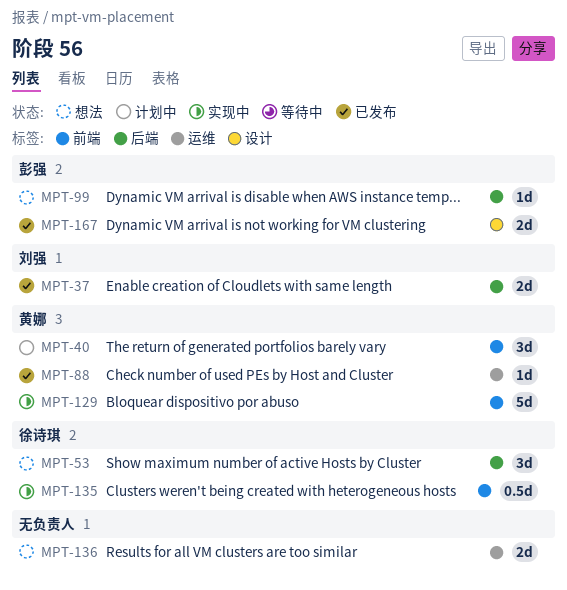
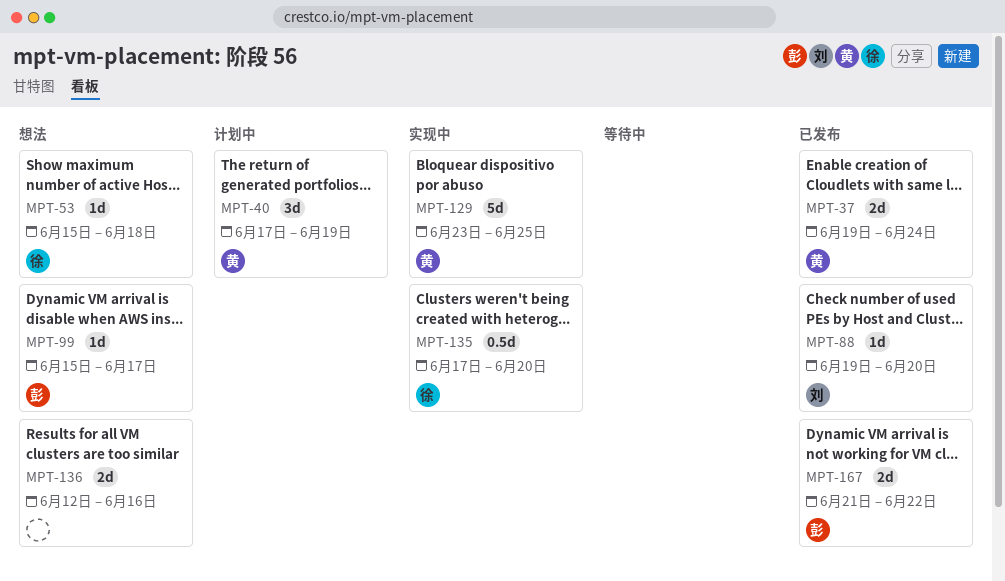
MPT-37, owner: 刘强 -> 黄娜
MPT-53, estimate: 3d -> 1d
MPT-88, owner: 黄娜 -> 刘强

